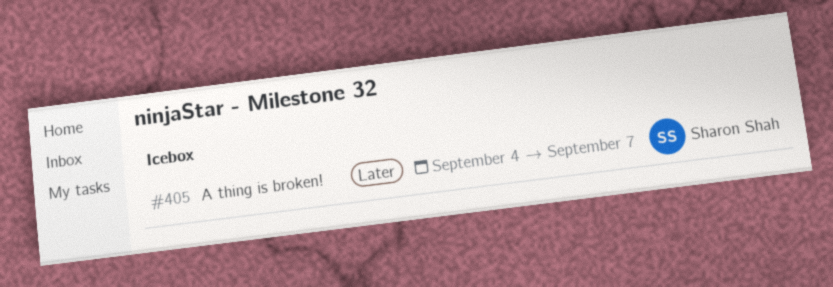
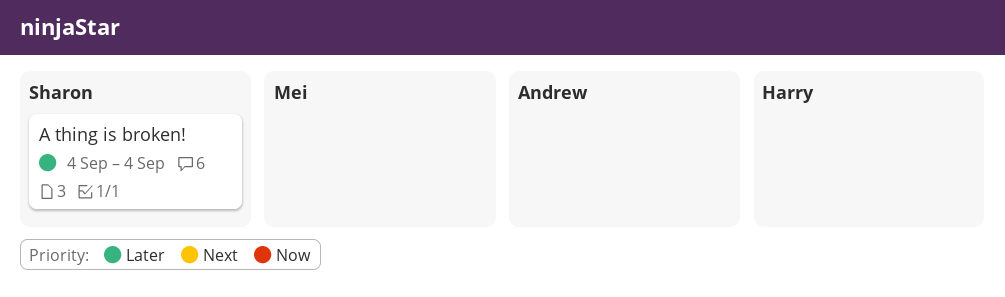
A thing is broken!, due: Sep 7 -> Sep 4

